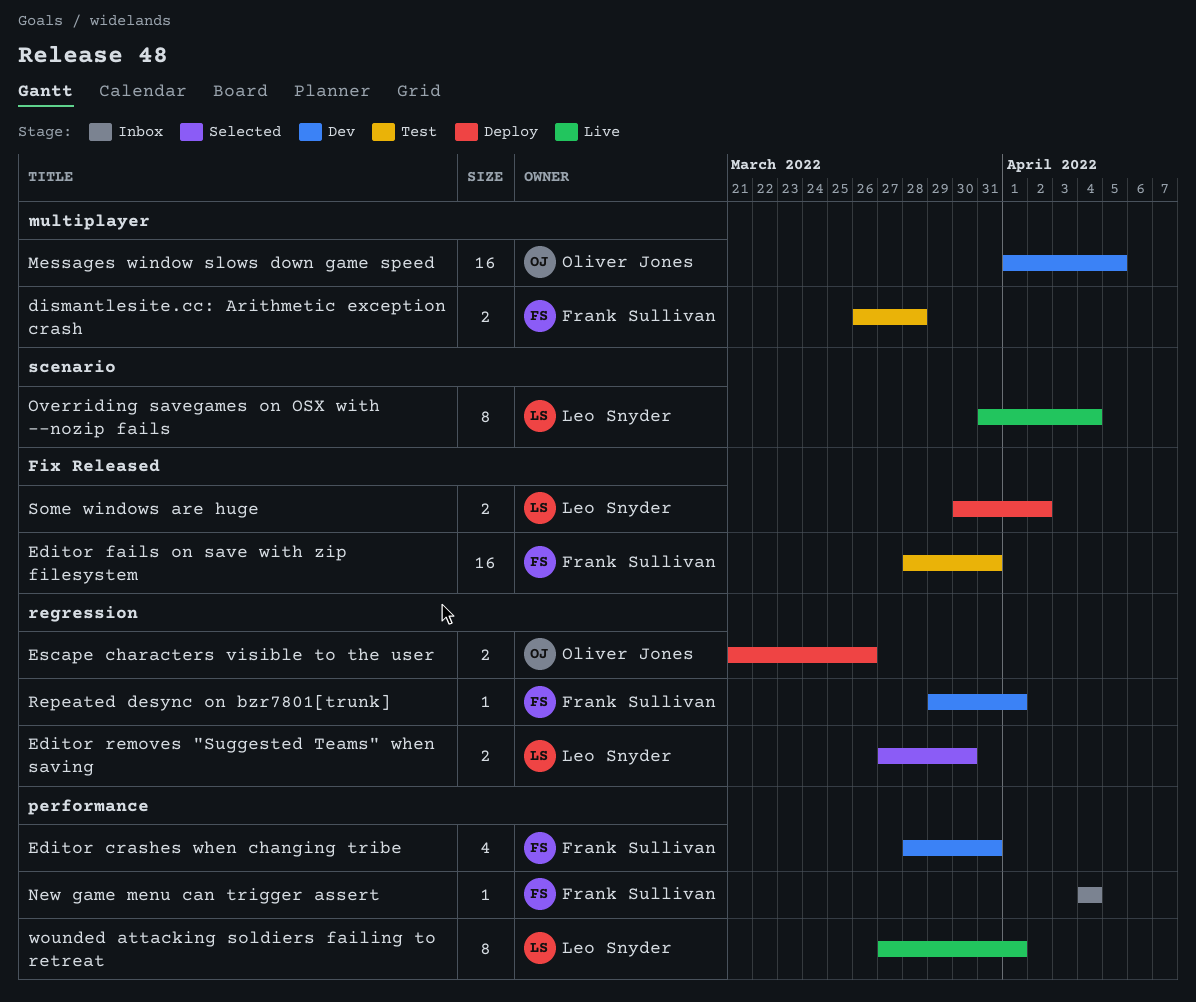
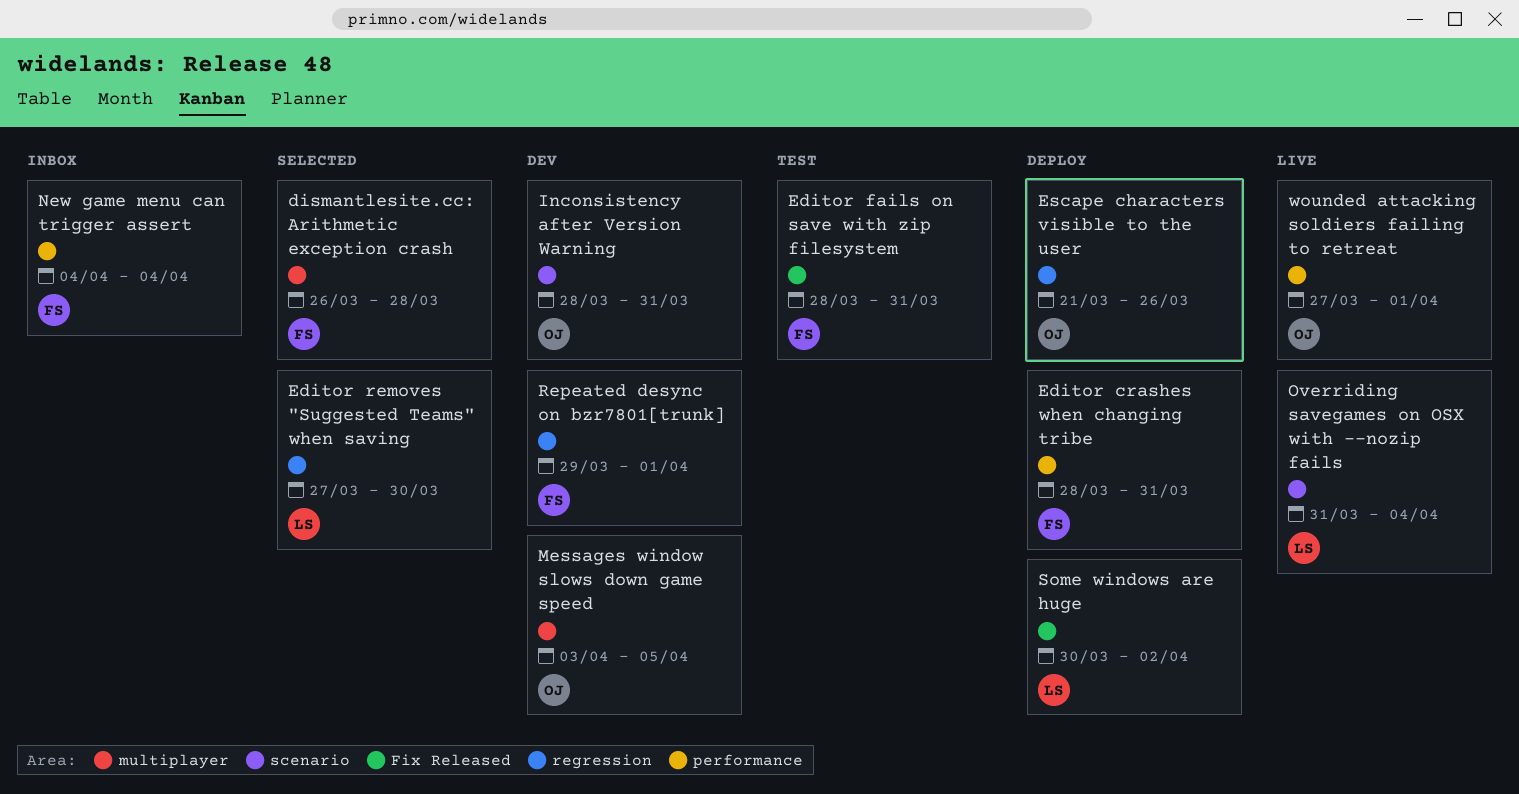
dismantlesite.cc: Arithmetic exception crash, status: Test -> Selected
Editor crashes when changing tribe, status: Dev -> Deploy
Inconsistency after Version Warning: none -> present
Messages window slows down game speed, start: Apr 1 -> Apr 3
wounded attacking soldiers failing to retreat, owner: Leo Snyder -> Oliver Jones

